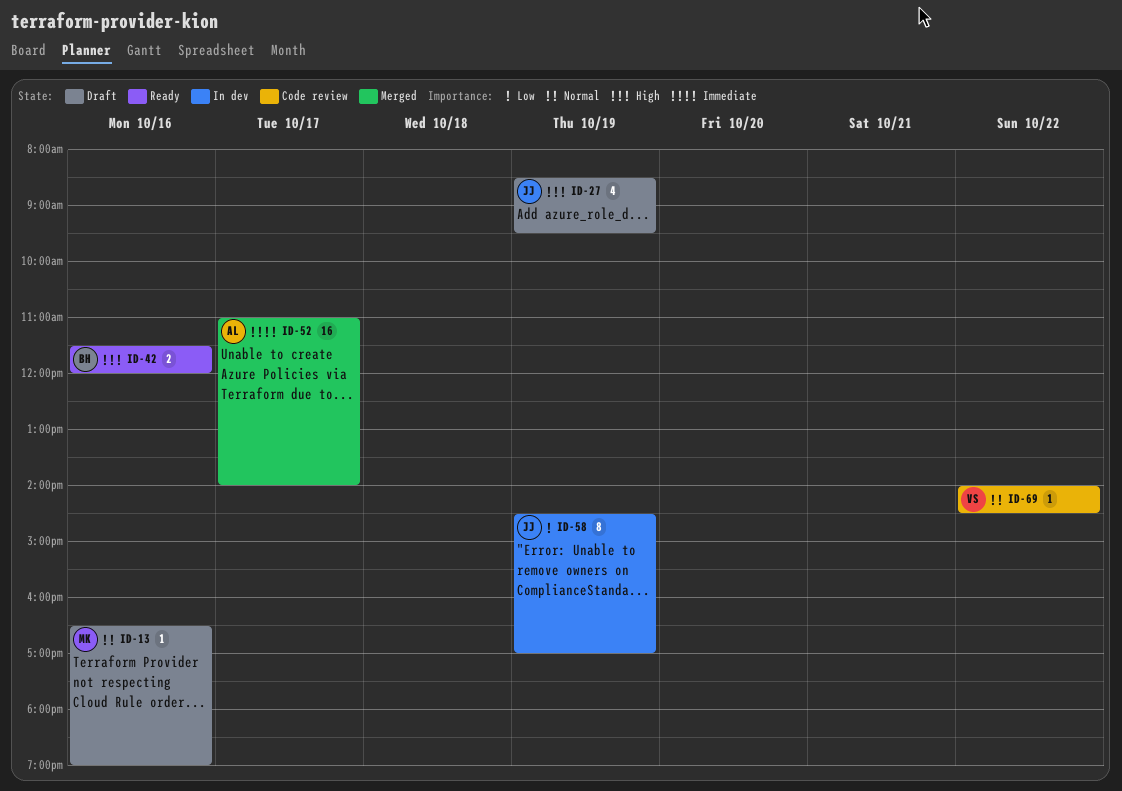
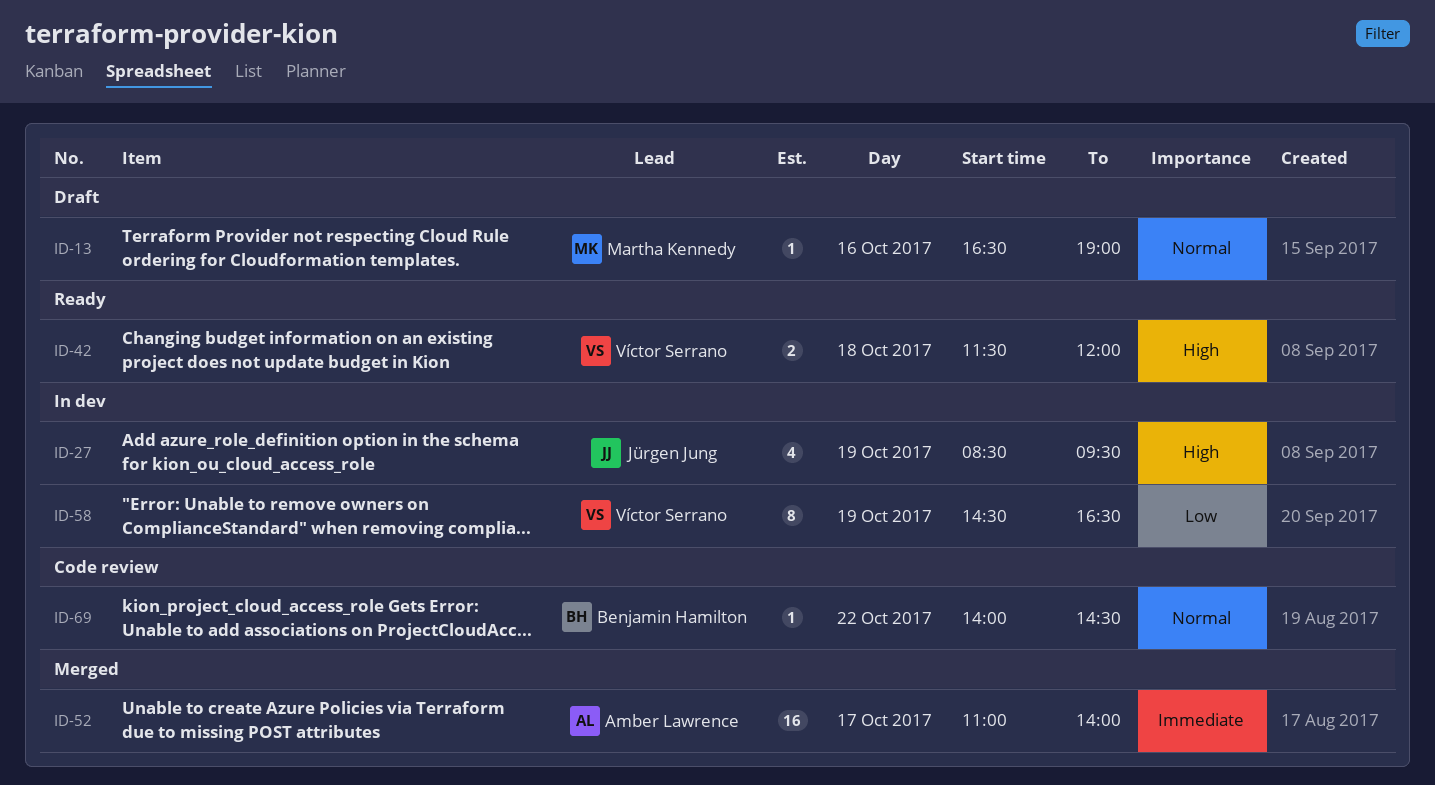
ID-27, status: Draft -> In dev
ID-42, owner: Benjamin Hamilton -> Víctor Serrano
ID-42, day: Oct 16 -> Oct 18
ID-58, owner: Jürgen Jung -> Víctor Serrano
ID-58, ends: 17:00 -> 16:30
ID-69, owner: Víctor Serrano -> Benjamin Hamilton

